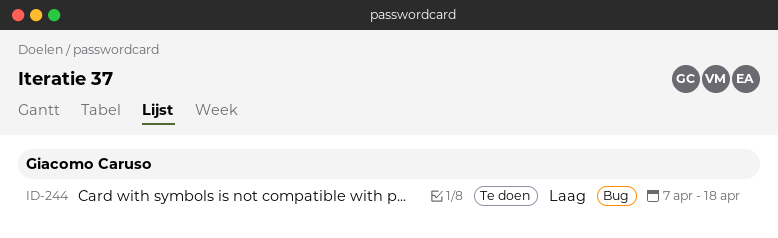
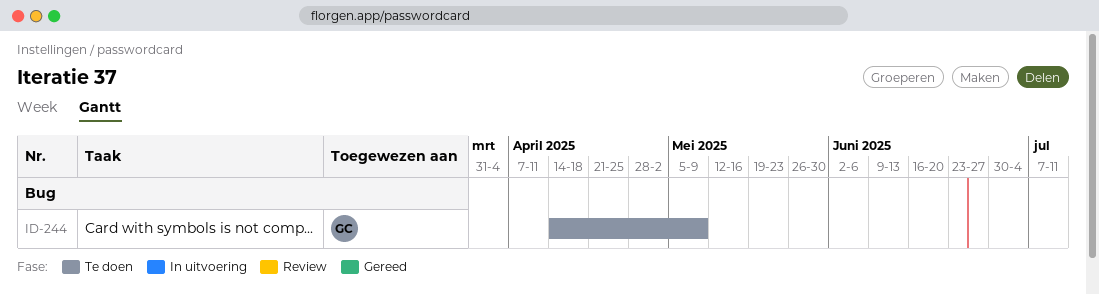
ID-244, start: Apr 7 -> Apr 14
ID-244, due: Apr 18 -> May 9

